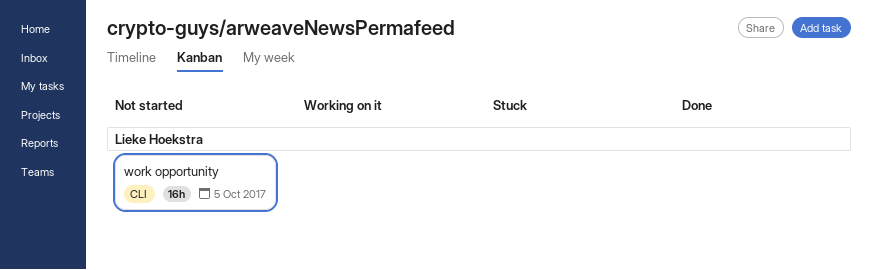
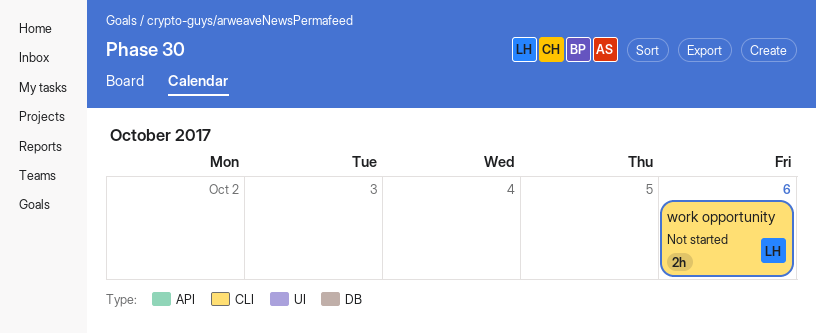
work opportunity, estimate: 16h -> 2h
work opportunity, due: Oct 5 -> Oct 6

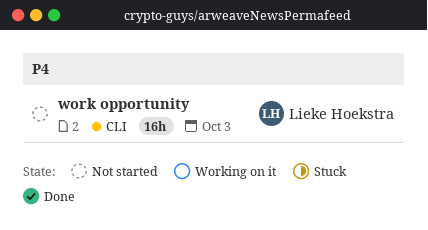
work opportunity, estimate: 2h -> 16h
work opportunity, due: Oct 6 -> Oct 3

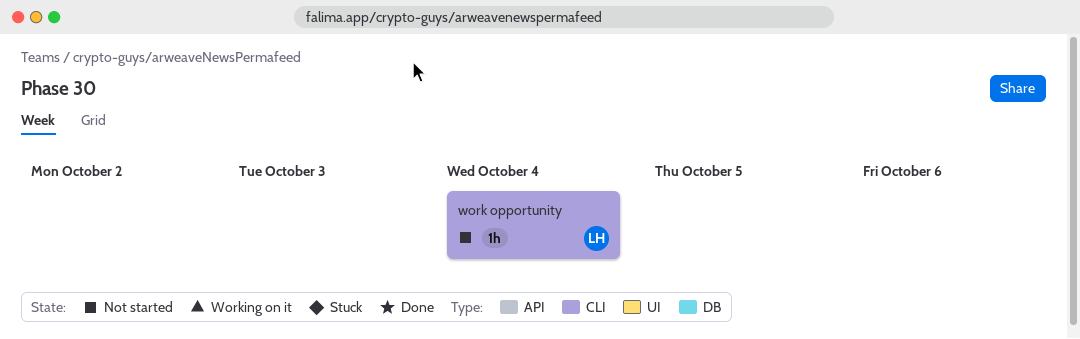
work opportunity, estimate: 16h -> 1h
work opportunity, due: Oct 3 -> Oct 4

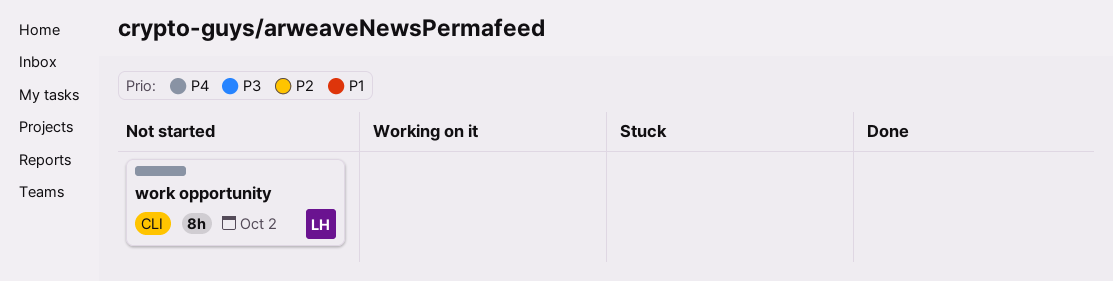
work opportunity, estimate: 1h -> 8h
work opportunity, due: Oct 4 -> Oct 2

